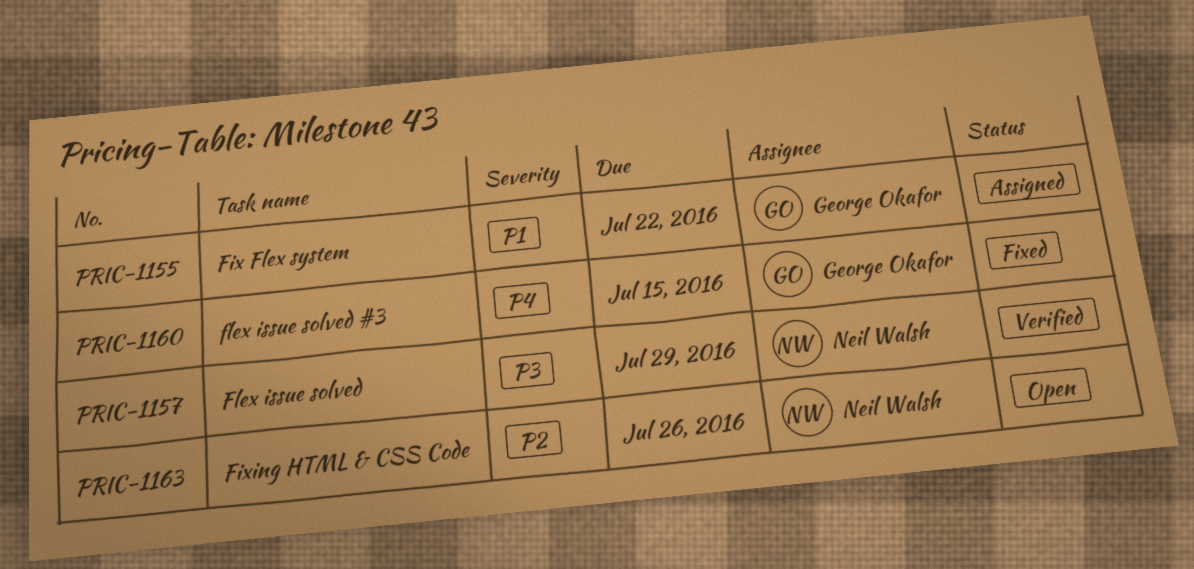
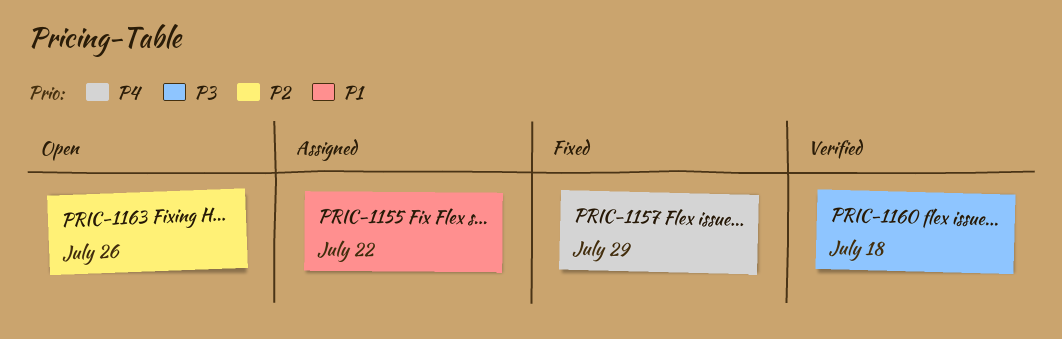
PRIC-1157, status: Verified -> Fixed
PRIC-1157, priority: P3 -> P4
PRIC-1160, status: Fixed -> Verified
PRIC-1160, priority: P4 -> P3
PRIC-1160, due: Jul 15 -> Jul 18

